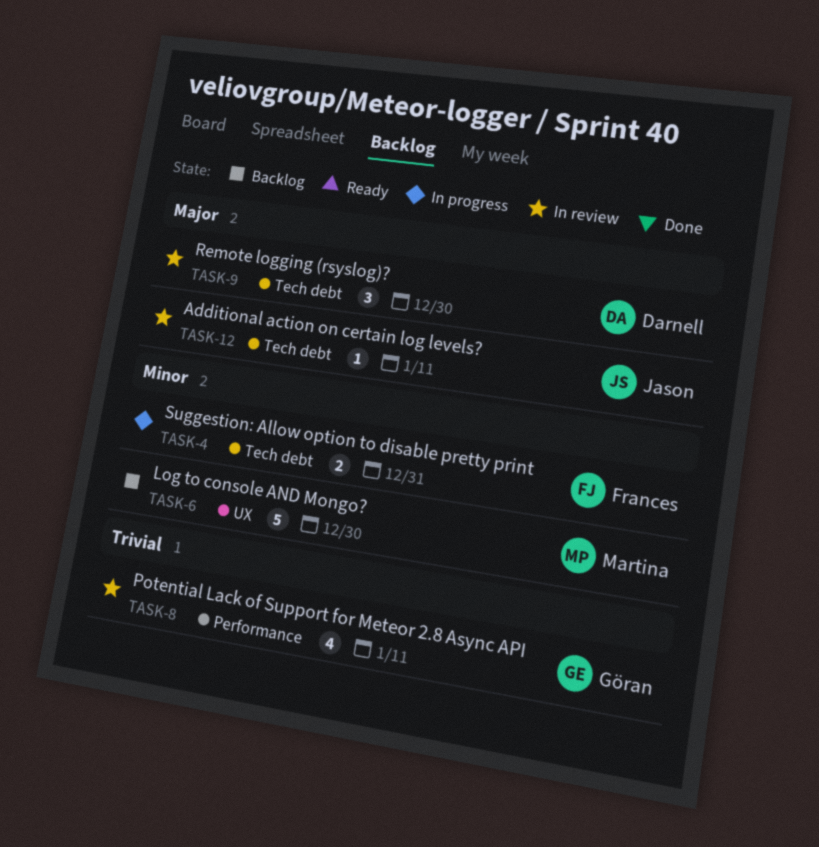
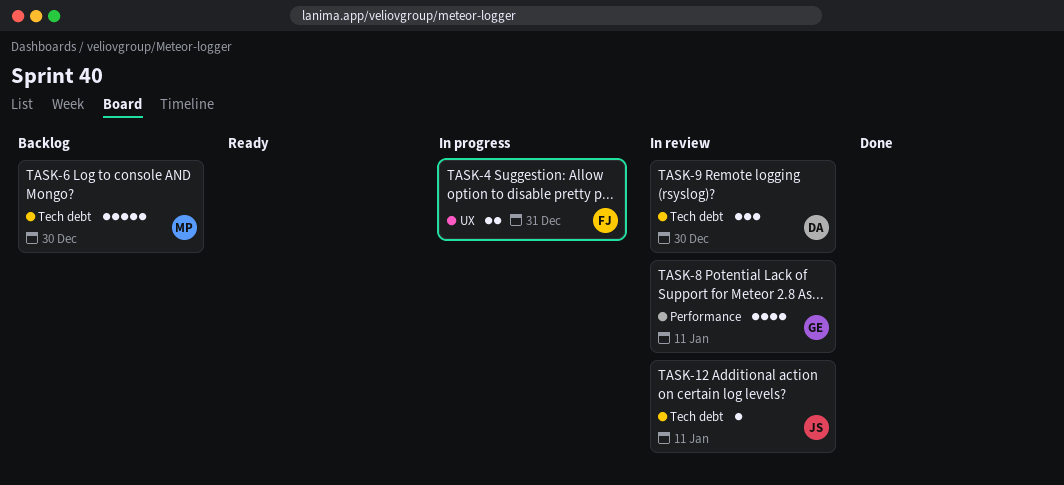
TASK-4, label: Tech debt -> UX
TASK-6, label: UX -> Tech debt

